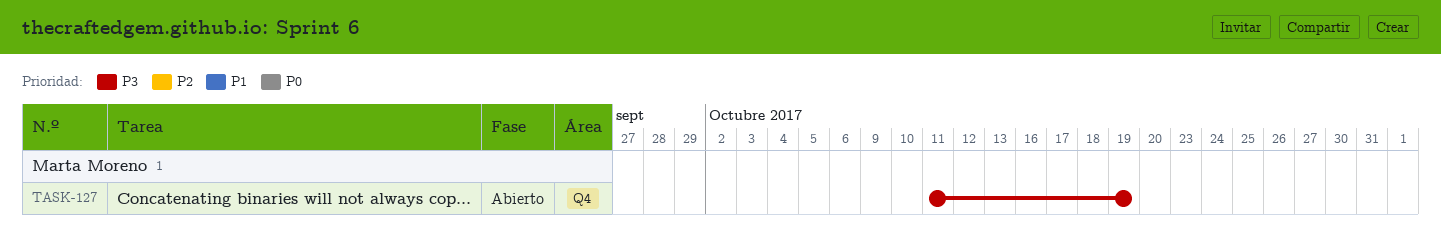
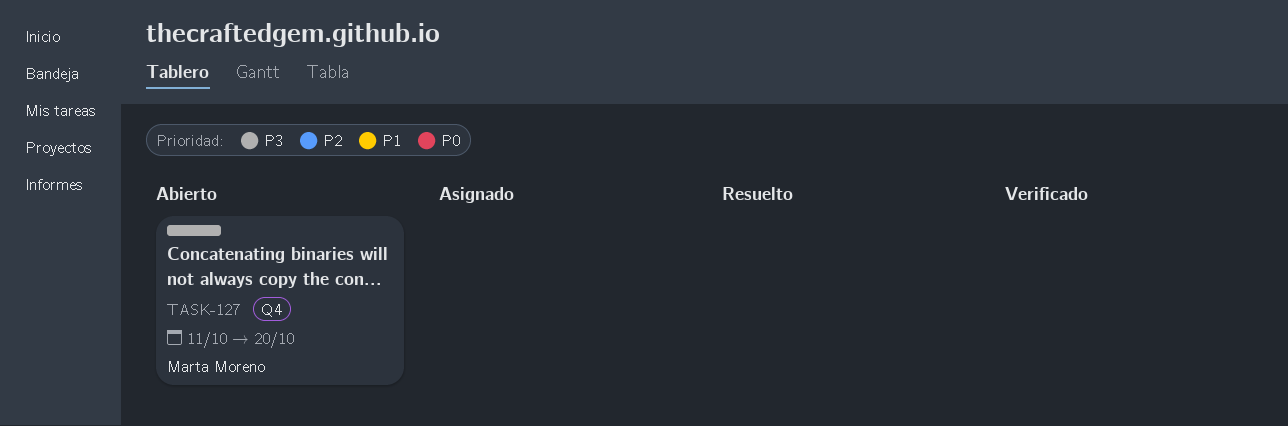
TASK-127, due: Oct 19 -> Oct 20

